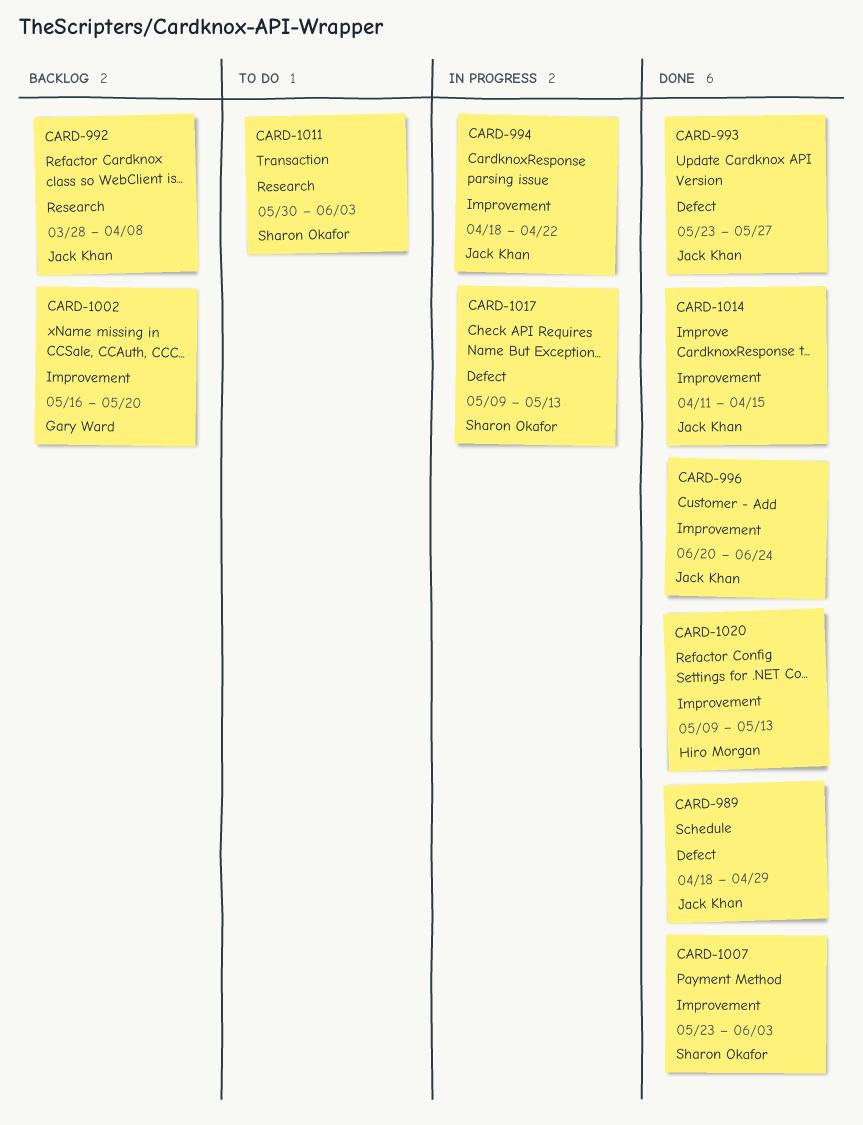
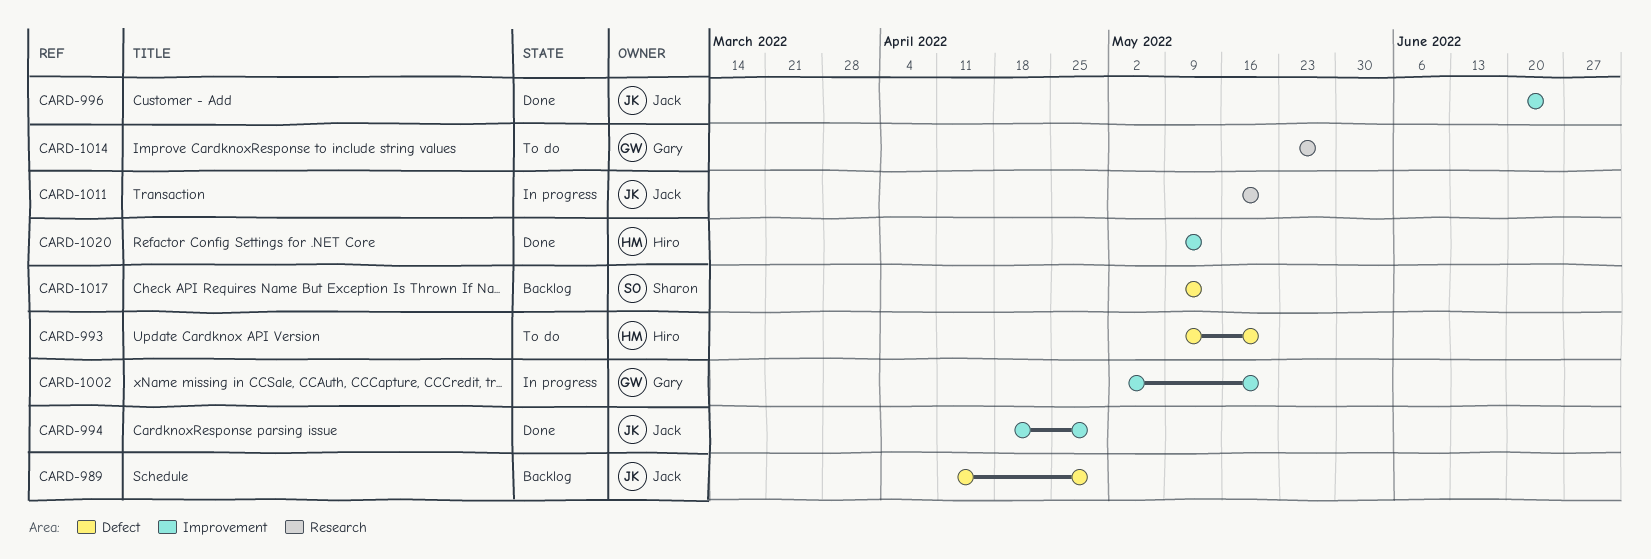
CARD-989, status: Done -> Backlog
CARD-989, start: Apr 18 -> Apr 11
CARD-992: present -> none
CARD-993, status: Done -> To do
CARD-993, owner: Jack Khan -> Hiro Morgan
CARD-993, start: May 23 -> May 9
CARD-993, due: May 27 -> May 20
CARD-994, status: In progress -> Done
CARD-994, due: Apr 22 -> Apr 29
CARD-1002, status: Backlog -> In progress
CARD-1002, start: May 16 -> May 2
CARD-1007: present -> none
CARD-1011, status: To do -> In progress
CARD-1011, owner: Sharon Okafor -> Jack Khan
CARD-1011, start: May 30 -> May 16
CARD-1011, due: Jun 3 -> May 20
CARD-1014, status: Done -> To do
CARD-1014, owner: Jack Khan -> Gary Ward
CARD-1014, label: Improvement -> Research
CARD-1014, start: Apr 11 -> May 23
CARD-1014, due: Apr 15 -> May 27
CARD-1017, status: In progress -> Backlog

